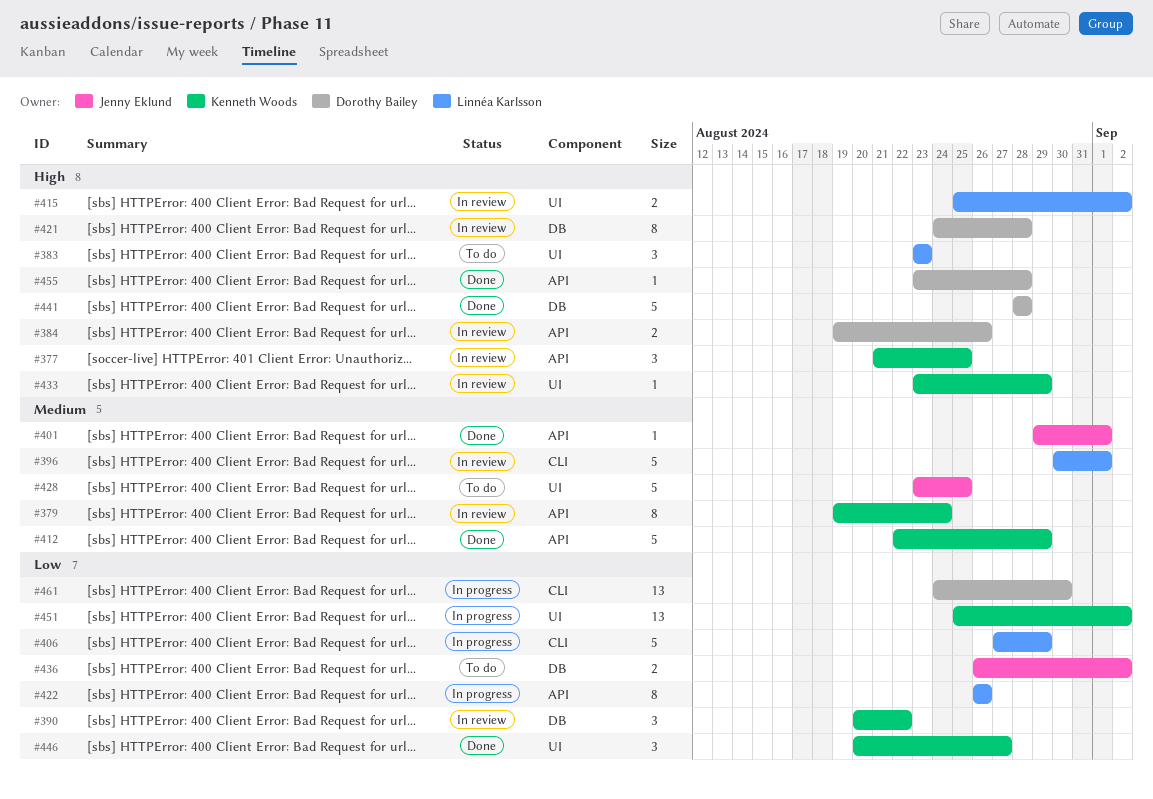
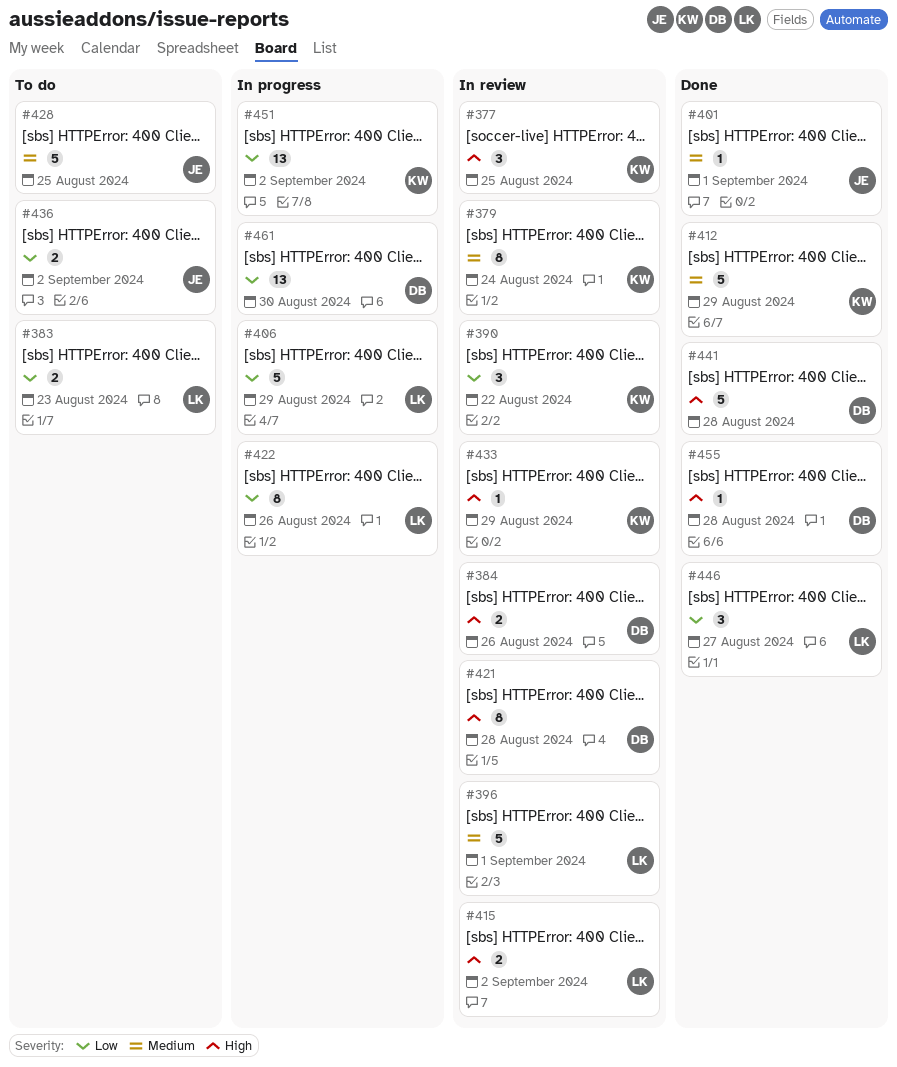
#383, priority: High -> Low
#383, estimate: 3 -> 2
#446, owner: Kenneth Woods -> Linnéa Karlsson

